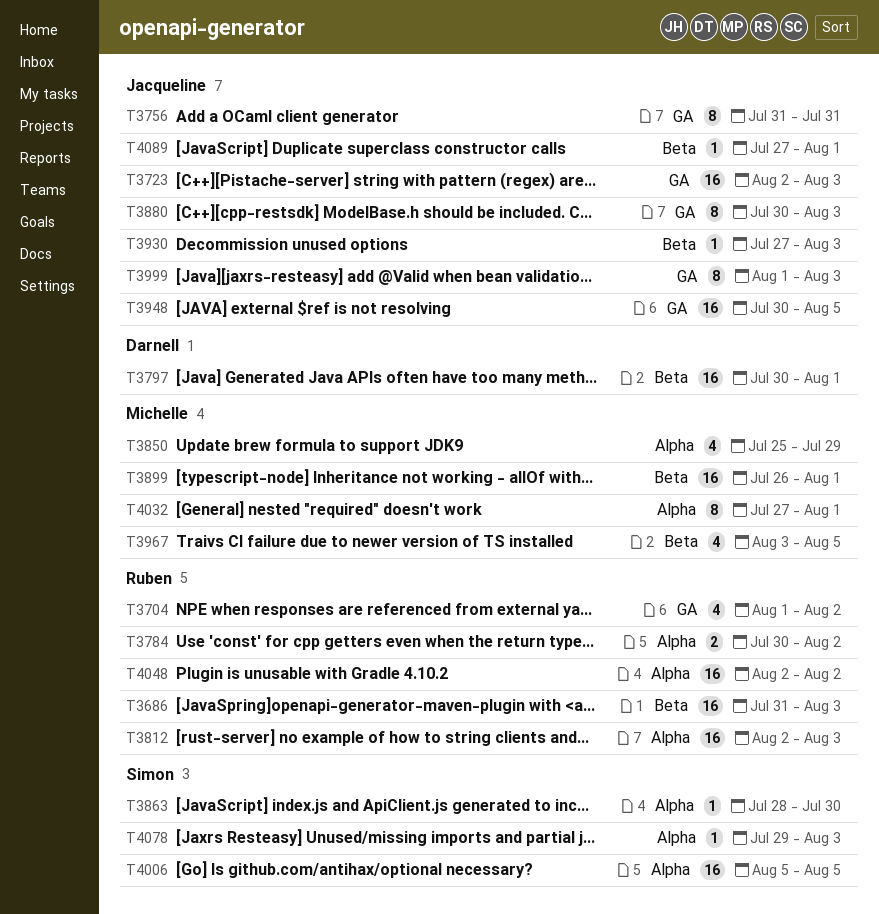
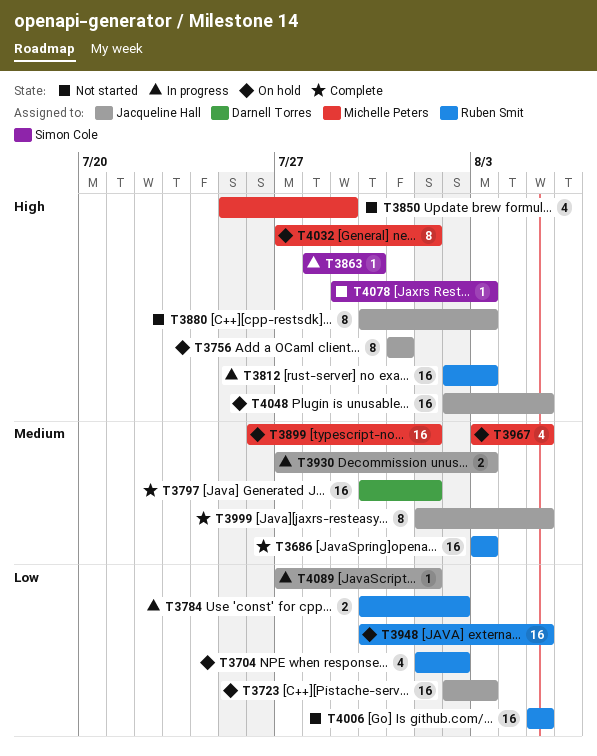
T3686, start: Jul 31 -> Aug 3
T3930, estimate: 1 -> 2
T3948, owner: Jacqueline Hall -> Ruben Smit
T3999, due: Aug 3 -> Aug 5
T4006, owner: Simon Cole -> Ruben Smit
T4048, owner: Ruben Smit -> Jacqueline Hall
T4048, due: Aug 2 -> Aug 5

